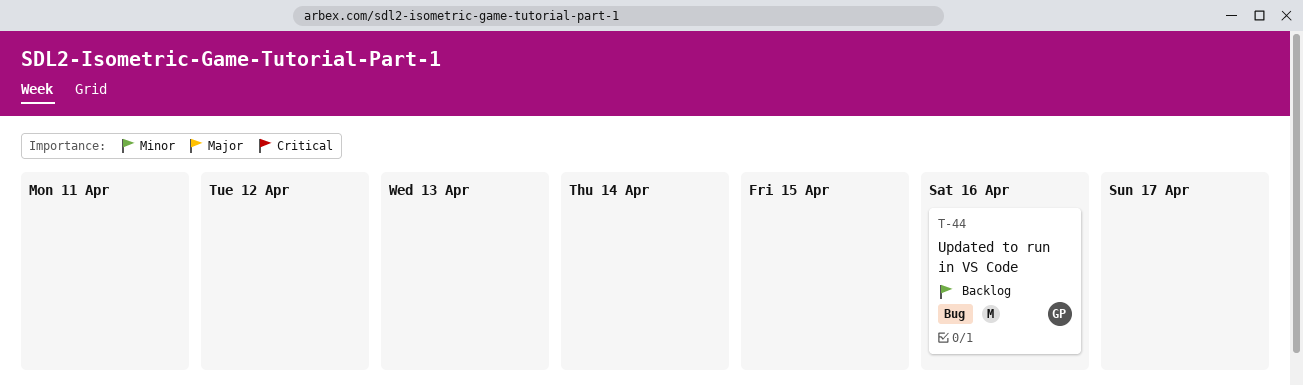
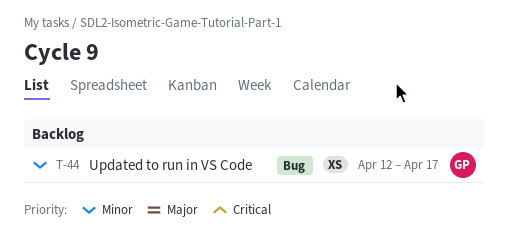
T-44, estimate: M -> XS
T-44, due: Apr 16 -> Apr 17

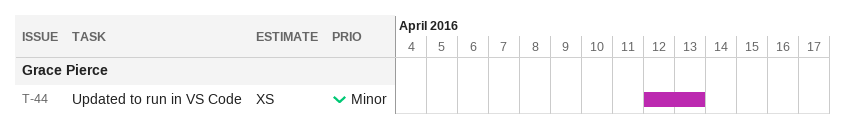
T-44, due: Apr 17 -> Apr 13

